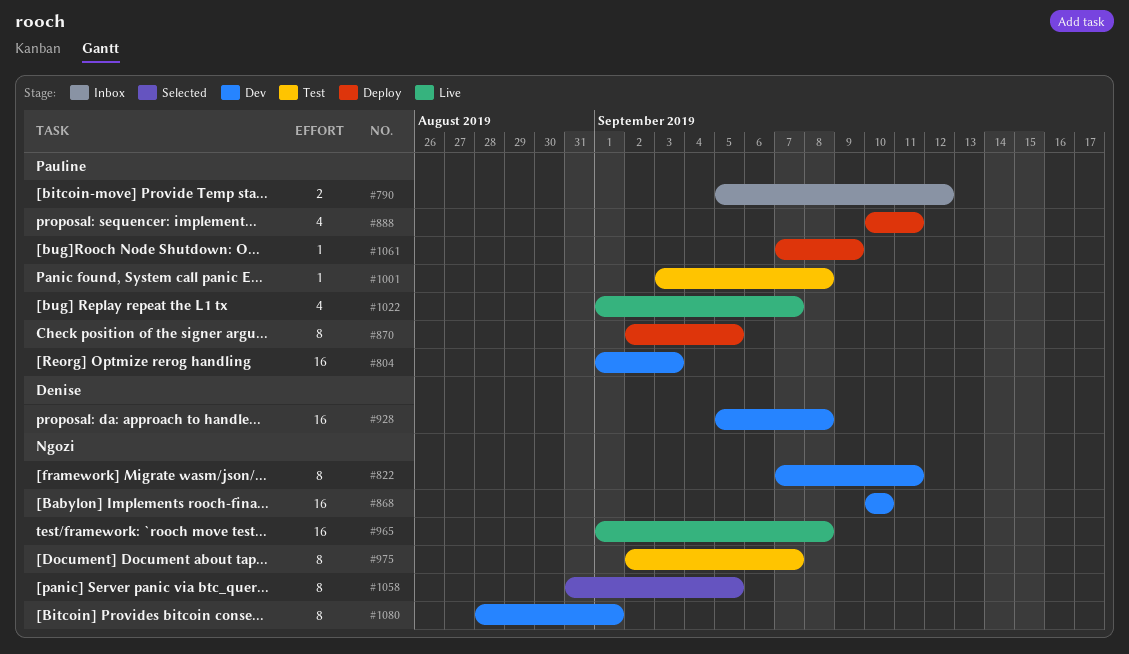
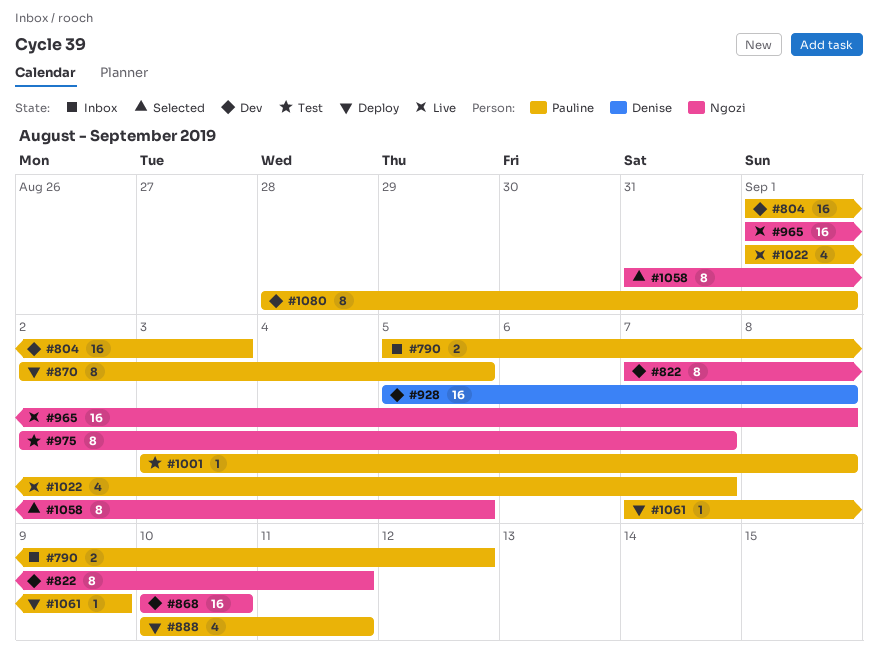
#1080, owner: Ngozi -> Pauline

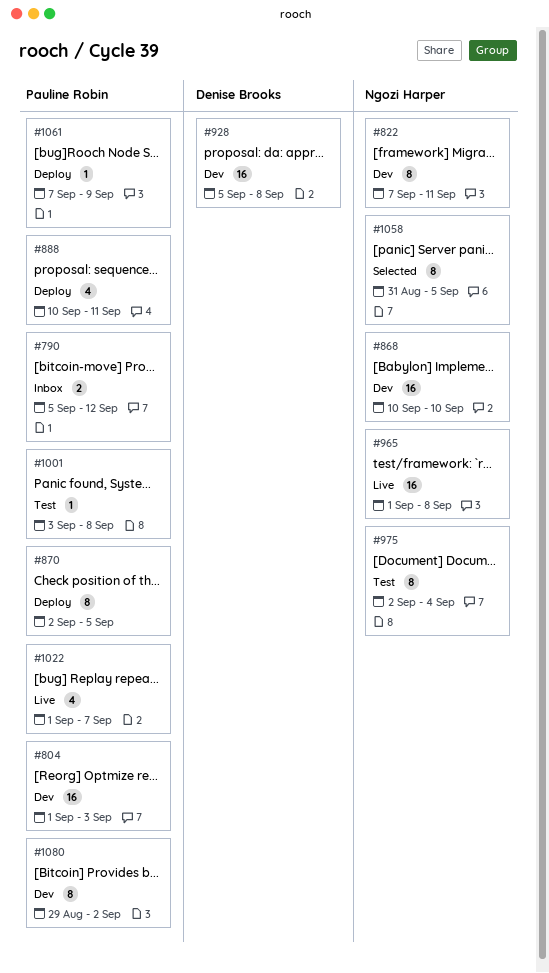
#975, due: Sep 7 -> Sep 4
#1080, start: Aug 28 -> Aug 29
#1080, due: Sep 1 -> Sep 2

